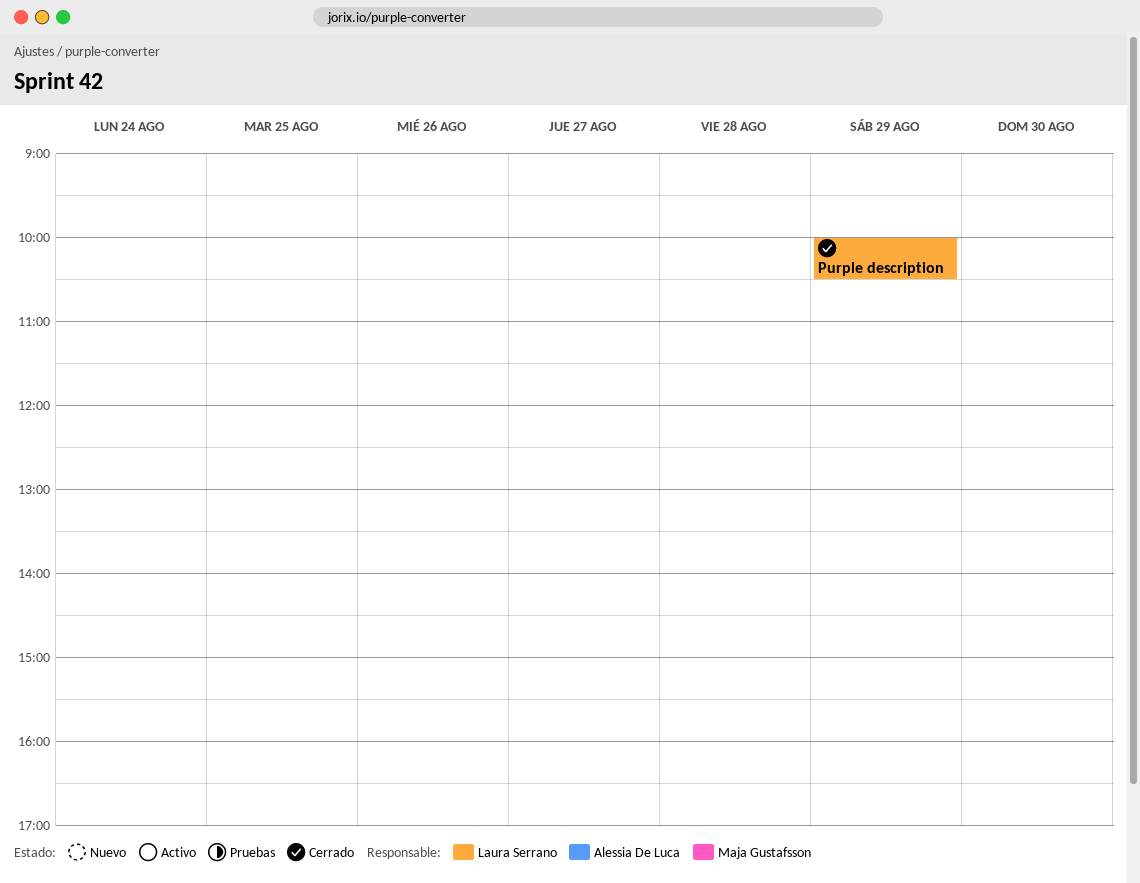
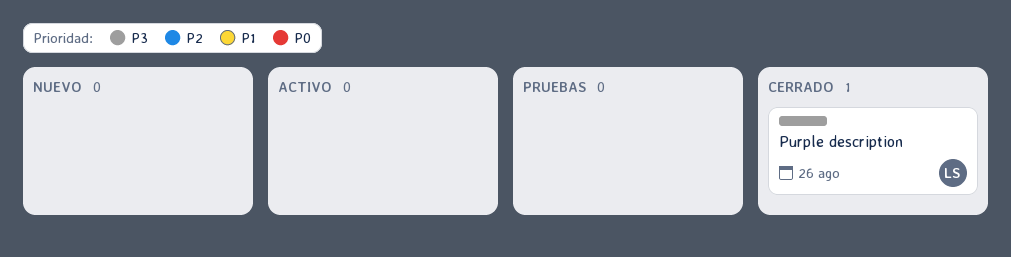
Purple description, day: Aug 29 -> Aug 26

